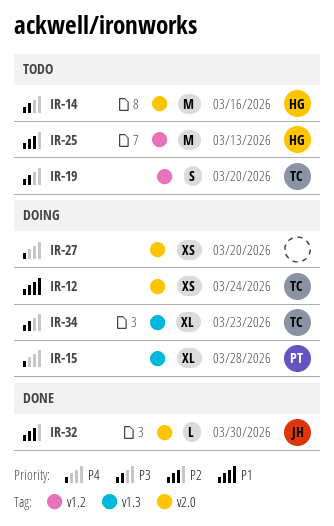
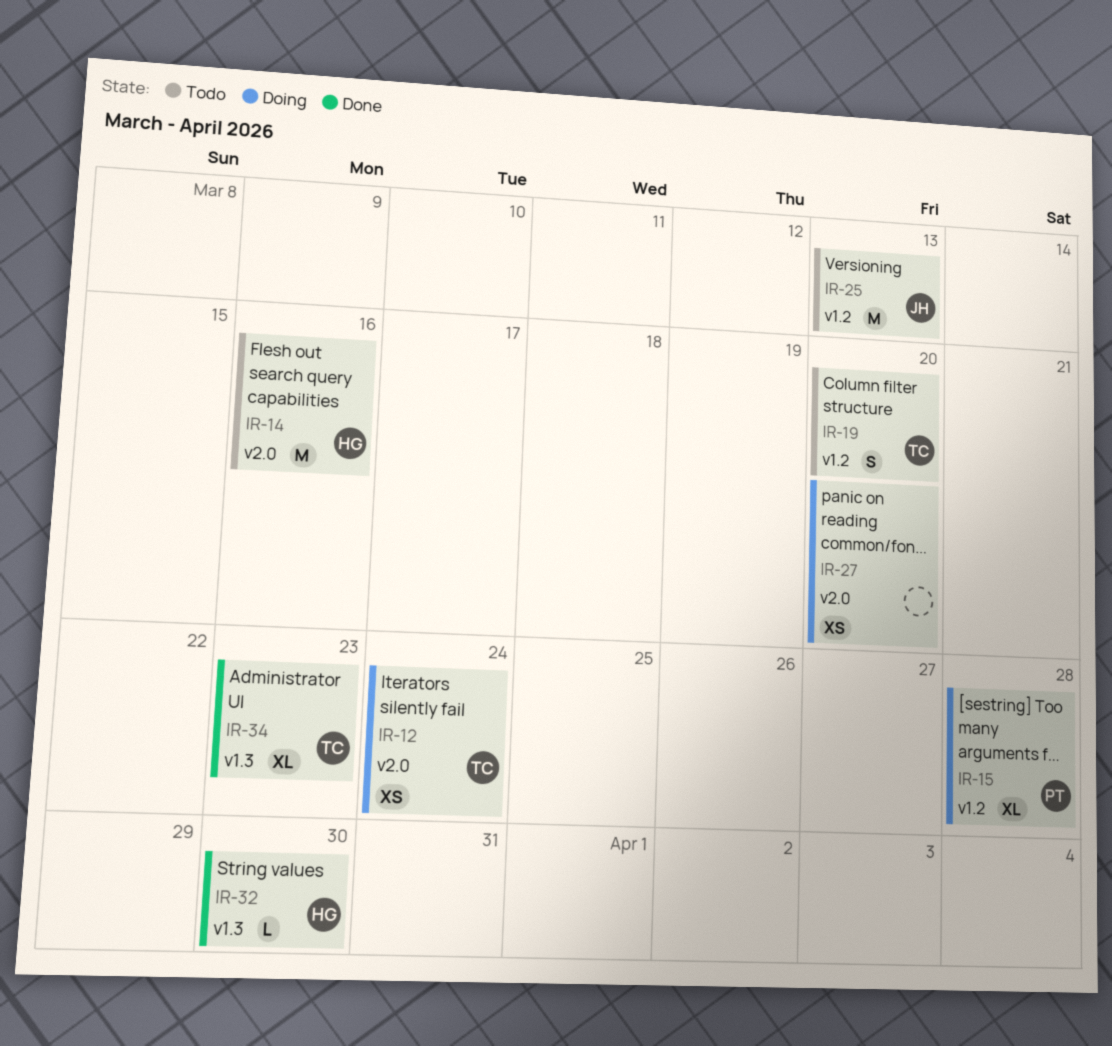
IR-15, label: v1.3 -> v1.2
IR-25, owner: HG -> JH
IR-32, owner: JH -> HG
IR-32, label: v2.0 -> v1.3
IR-34, status: Doing -> Done

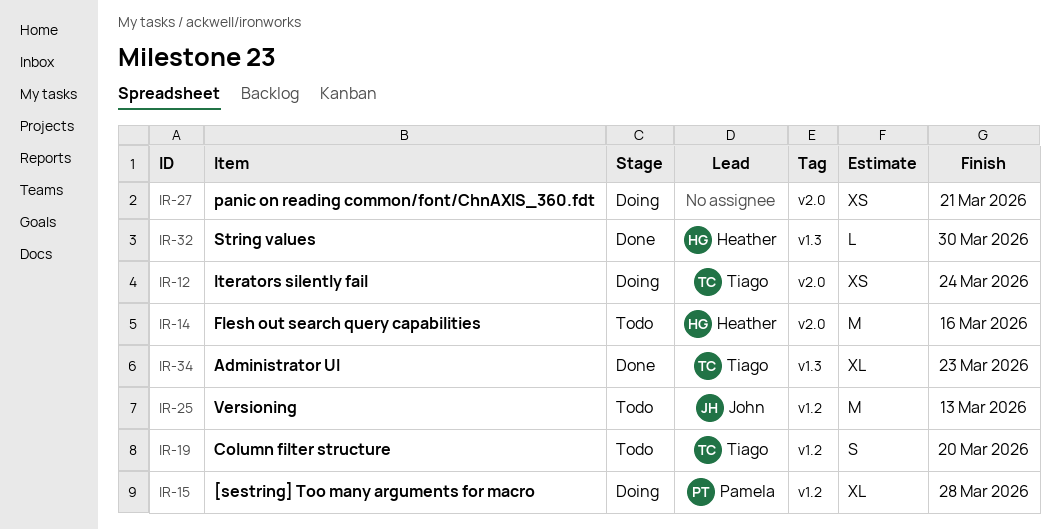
IR-27, due: Mar 20 -> Mar 21

